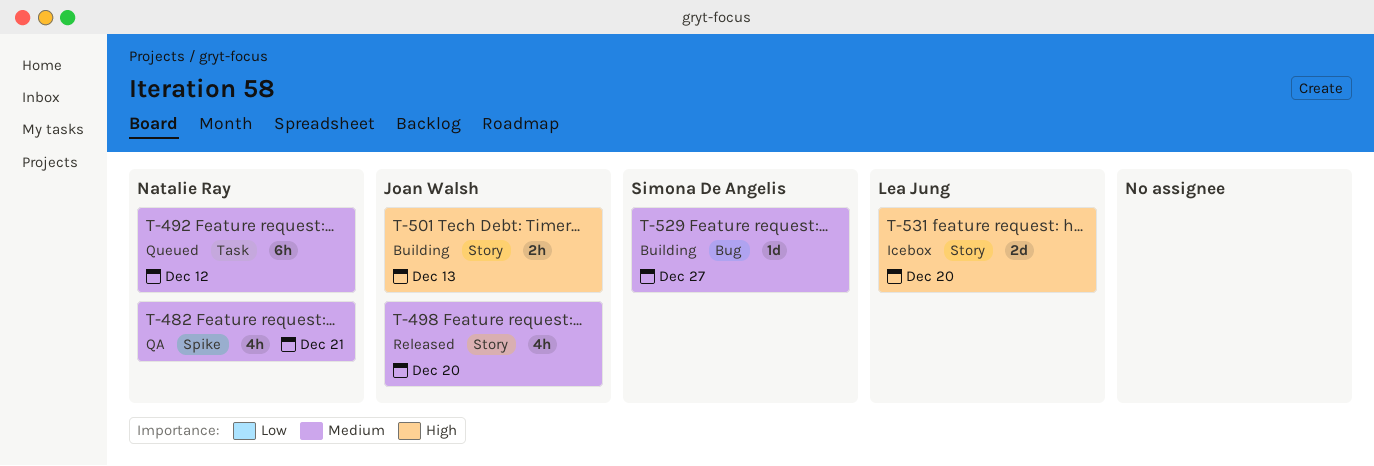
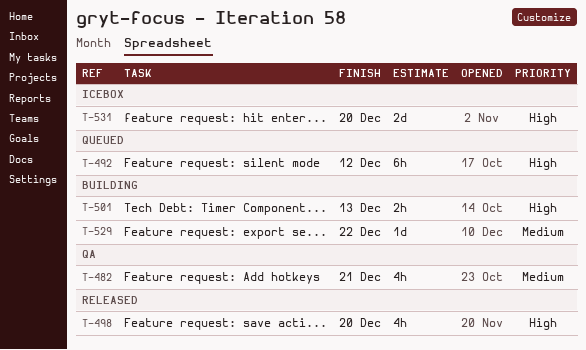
T-492, priority: Medium -> High
T-498, priority: Medium -> High
T-529, due: Dec 27 -> Dec 22

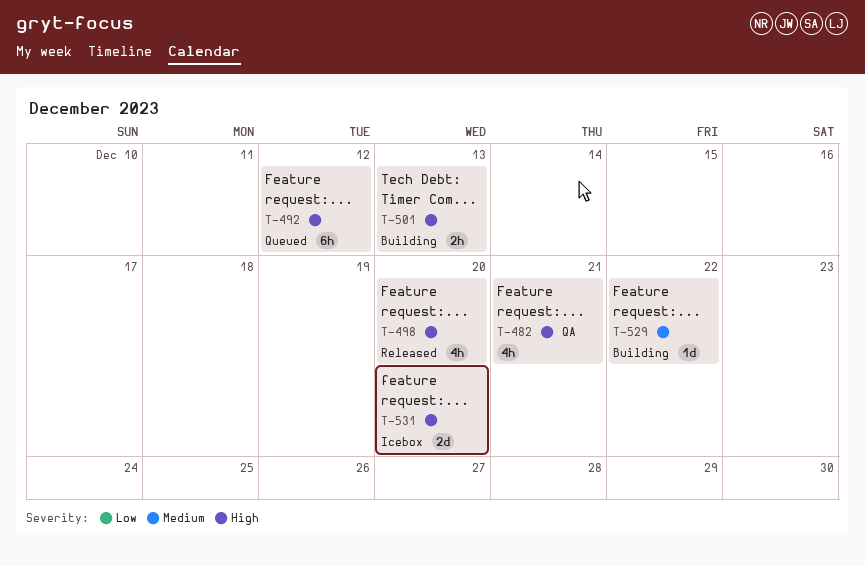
T-482, priority: Medium -> High

